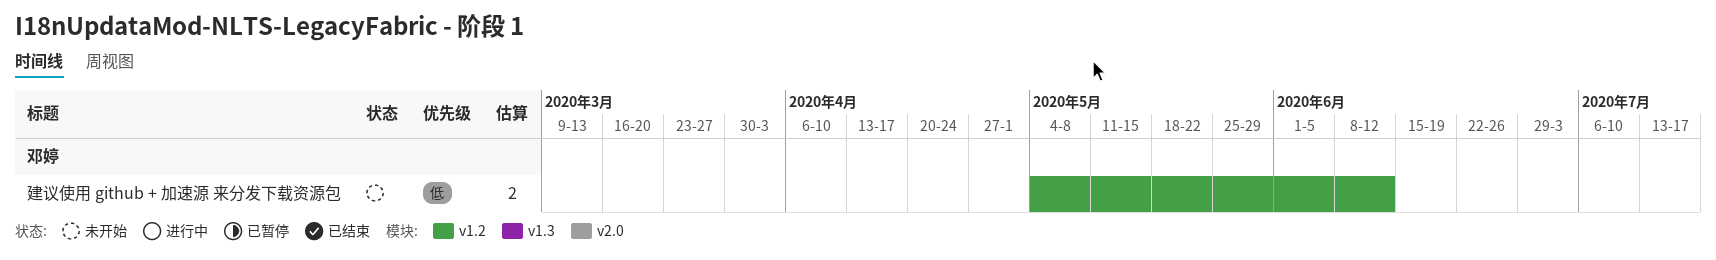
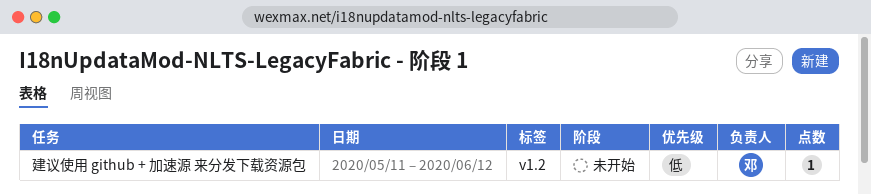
建议使用 github + 加速源 来分发下载资源包, estimate: 2 -> 1
建议使用 github + 加速源 来分发下载资源包, start: May 4 -> May 11

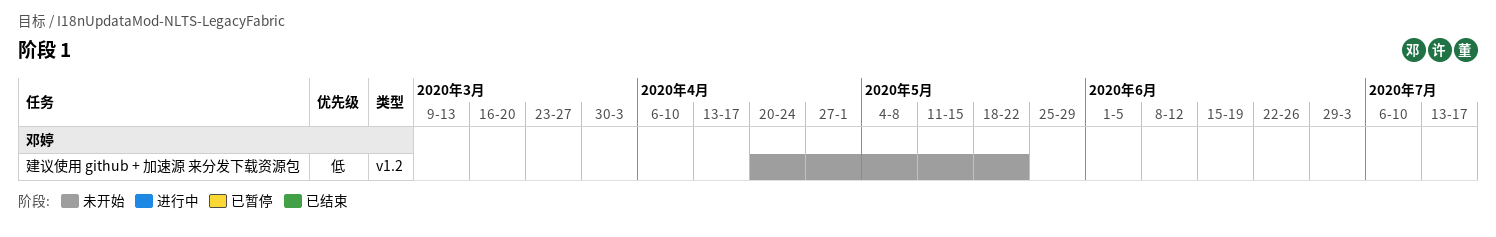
建议使用 github + 加速源 来分发下载资源包, start: May 11 -> Apr 20
建议使用 github + 加速源 来分发下载资源包, due: Jun 12 -> May 22

